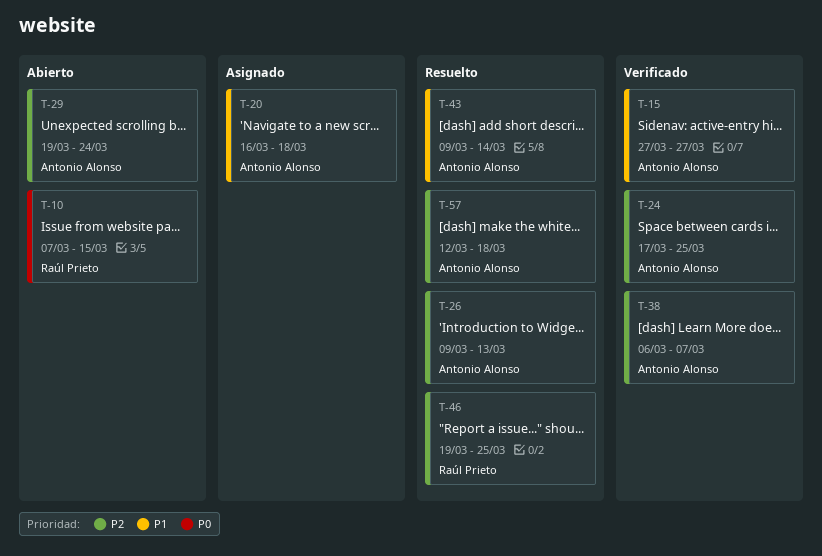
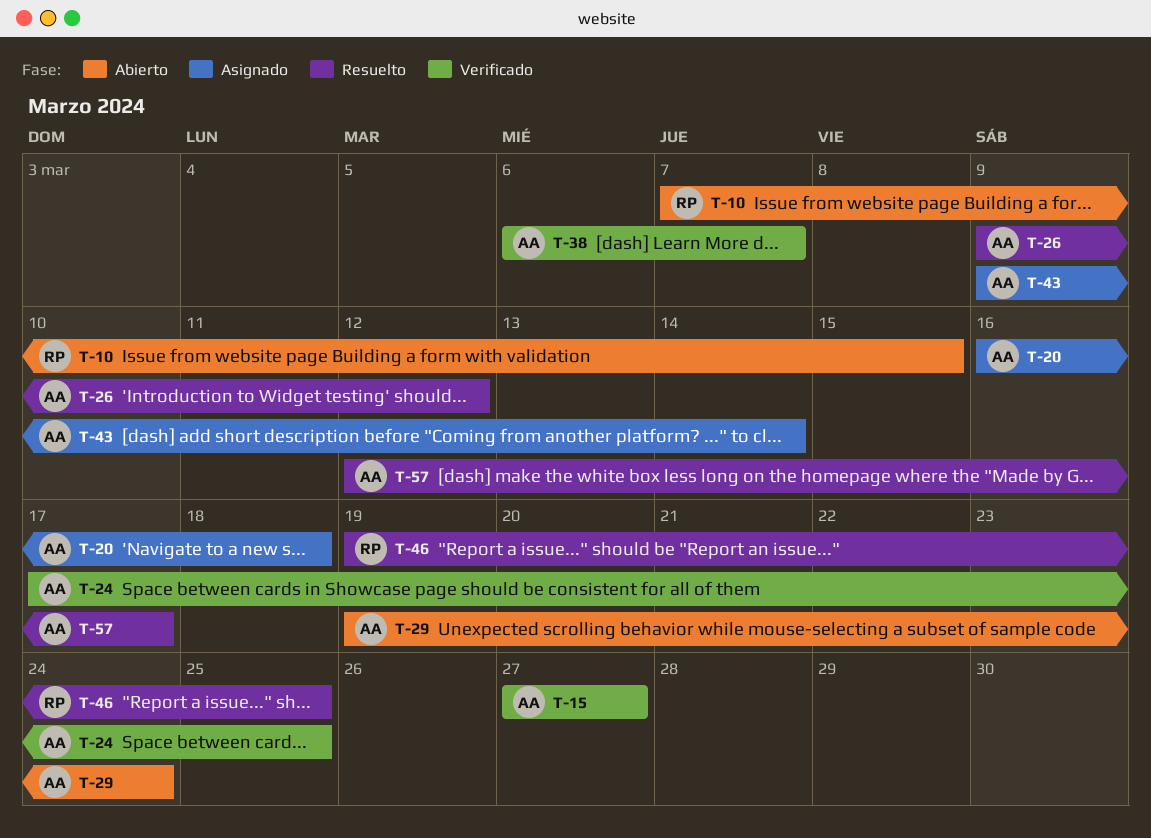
T-26, due: Mar 13 -> Mar 12
T-43, status: Resuelto -> Asignado
T-57, due: Mar 18 -> Mar 17

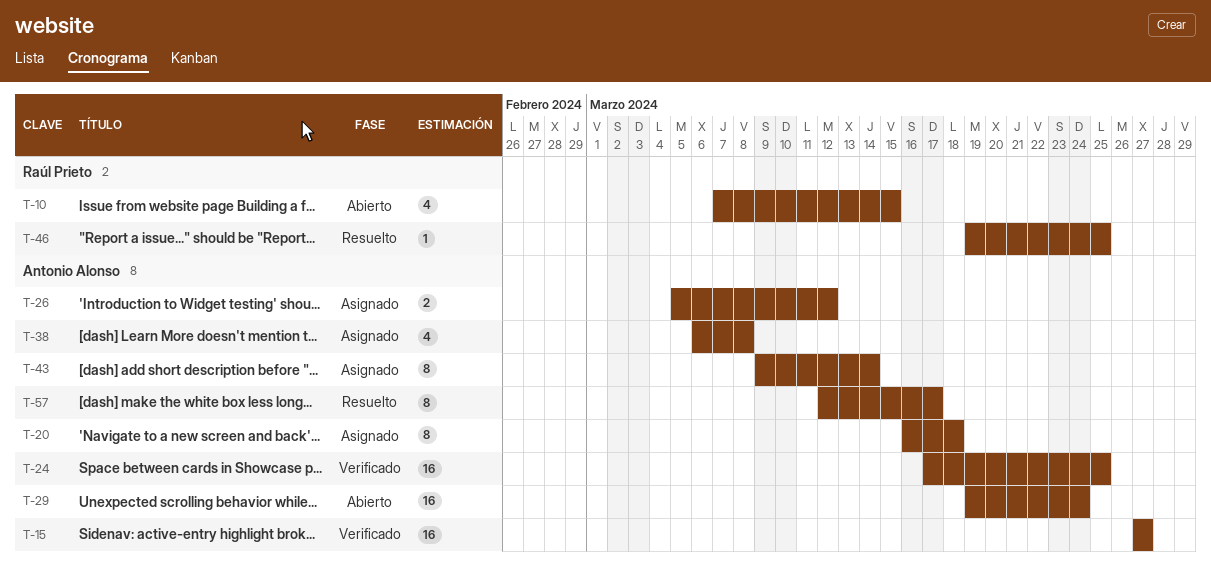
T-26, status: Resuelto -> Asignado
T-26, start: Mar 9 -> Mar 5
T-38, status: Verificado -> Asignado
T-38, due: Mar 7 -> Mar 8

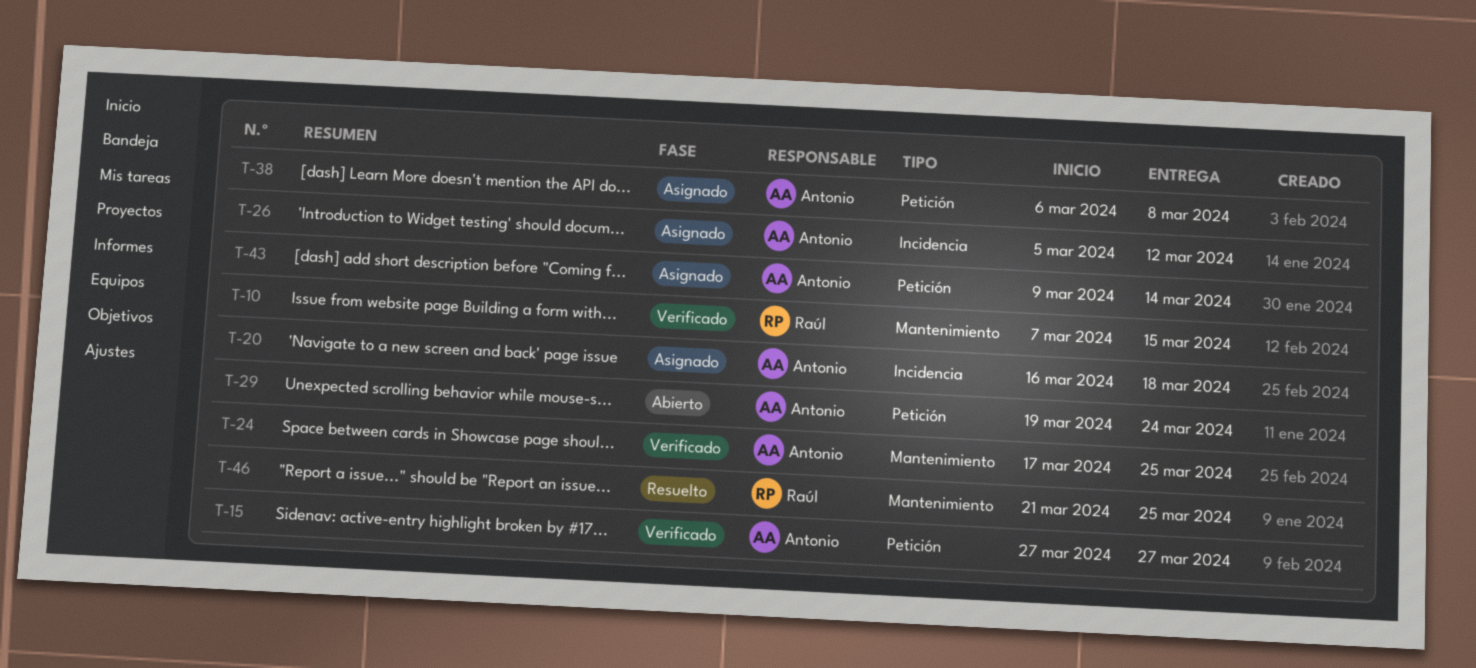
T-10, status: Abierto -> Verificado
T-46, start: Mar 19 -> Mar 21
T-57: present -> none

